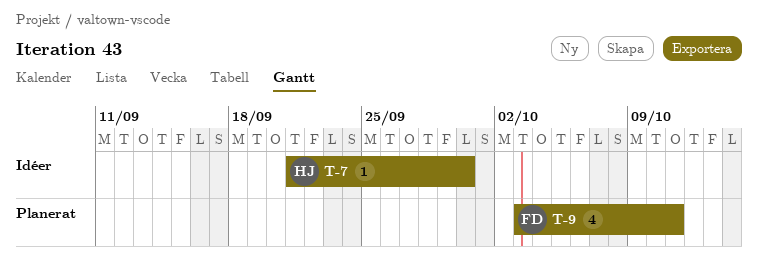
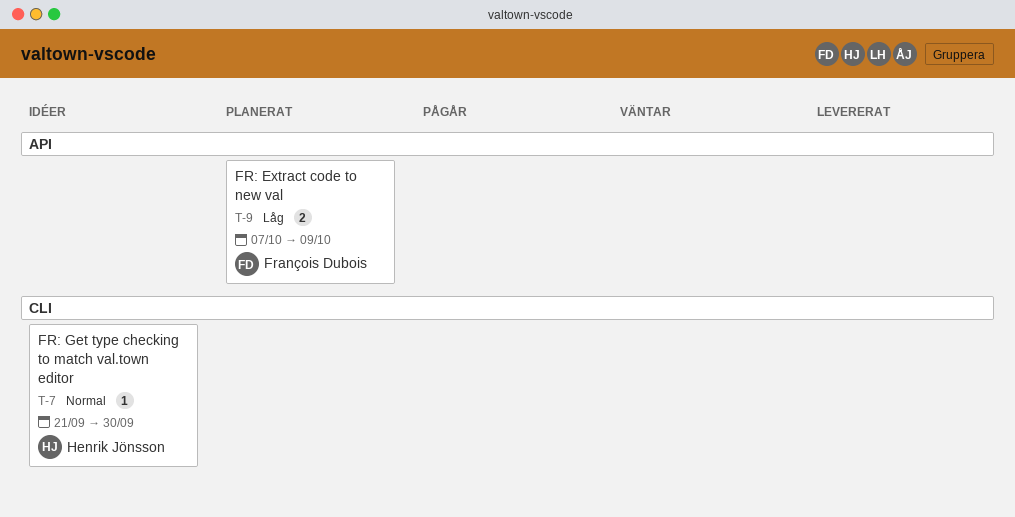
T-9, estimate: 4 -> 2
T-9, start: Oct 3 -> Oct 7
T-9, due: Oct 11 -> Oct 9

